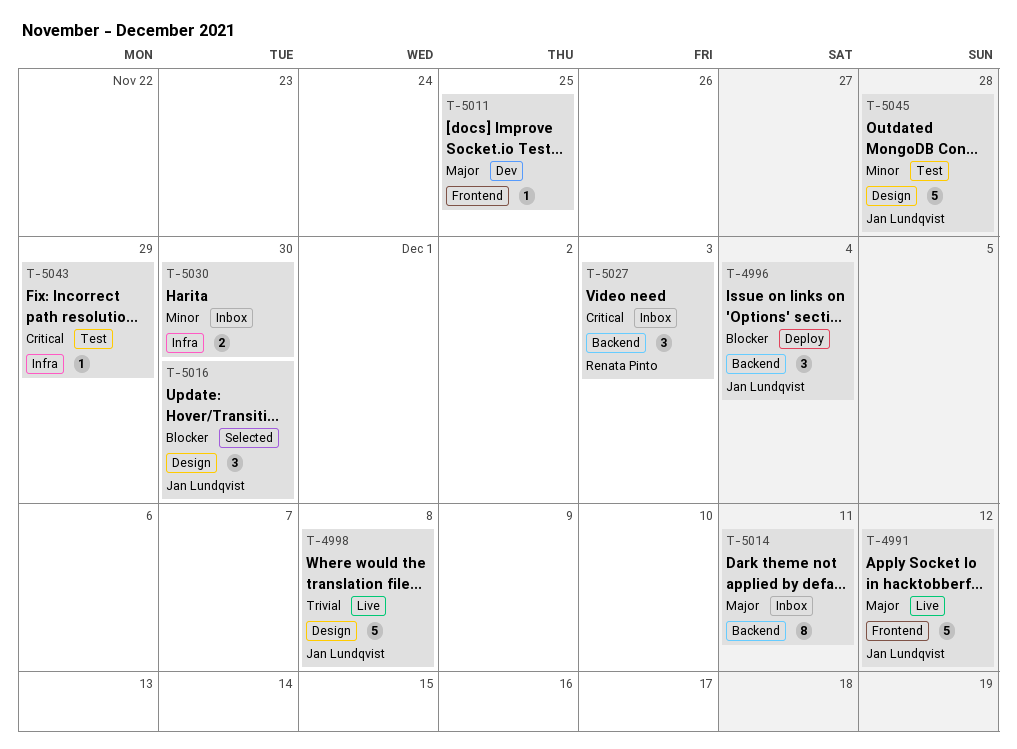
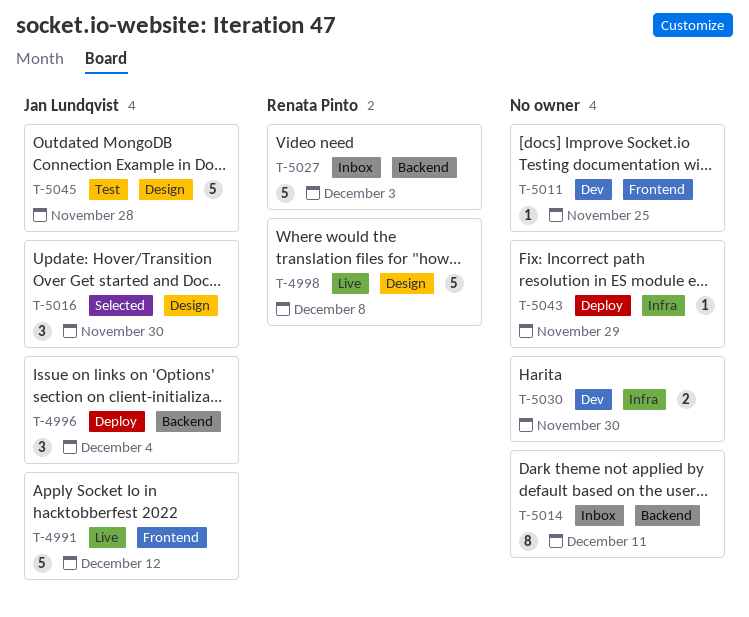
T-4998, owner: Jan Lundqvist -> Renata Pinto
T-5027, estimate: 3 -> 5
T-5030, status: Inbox -> Dev
T-5043, status: Test -> Deploy

